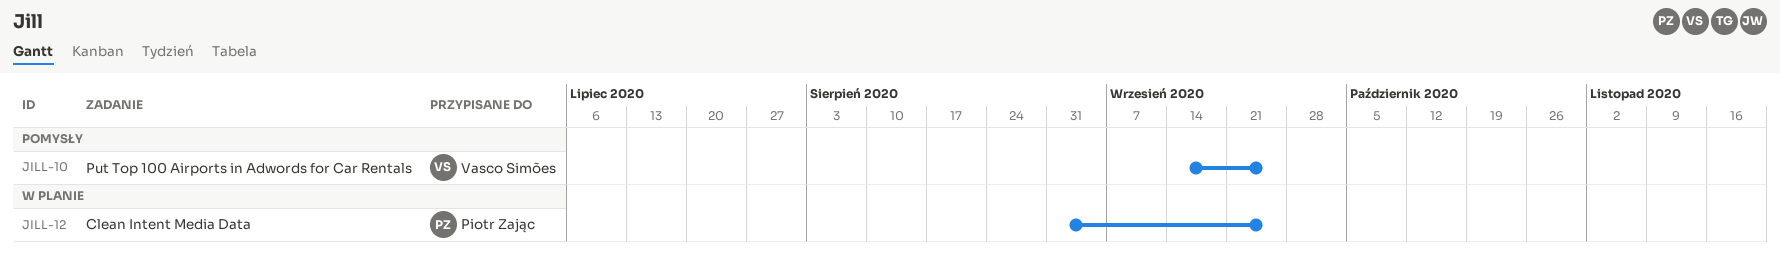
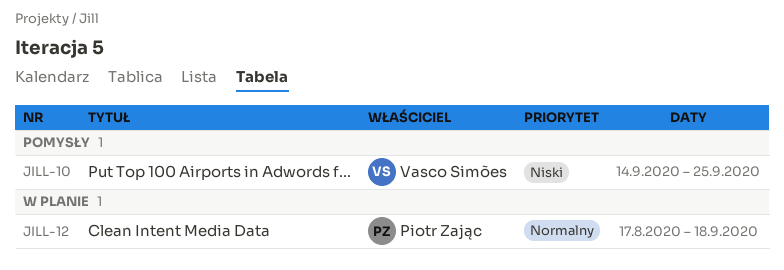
JILL-12, start: Aug 31 -> Aug 17
JILL-12, due: Sep 25 -> Sep 18

